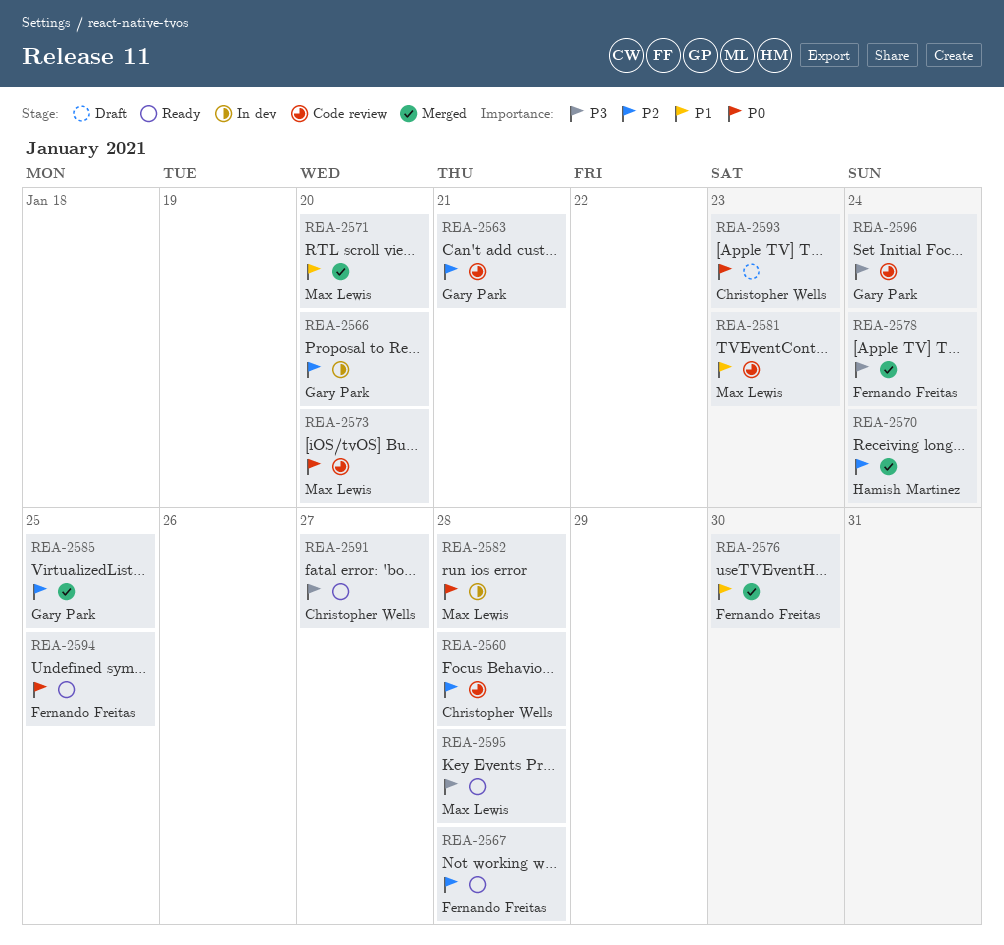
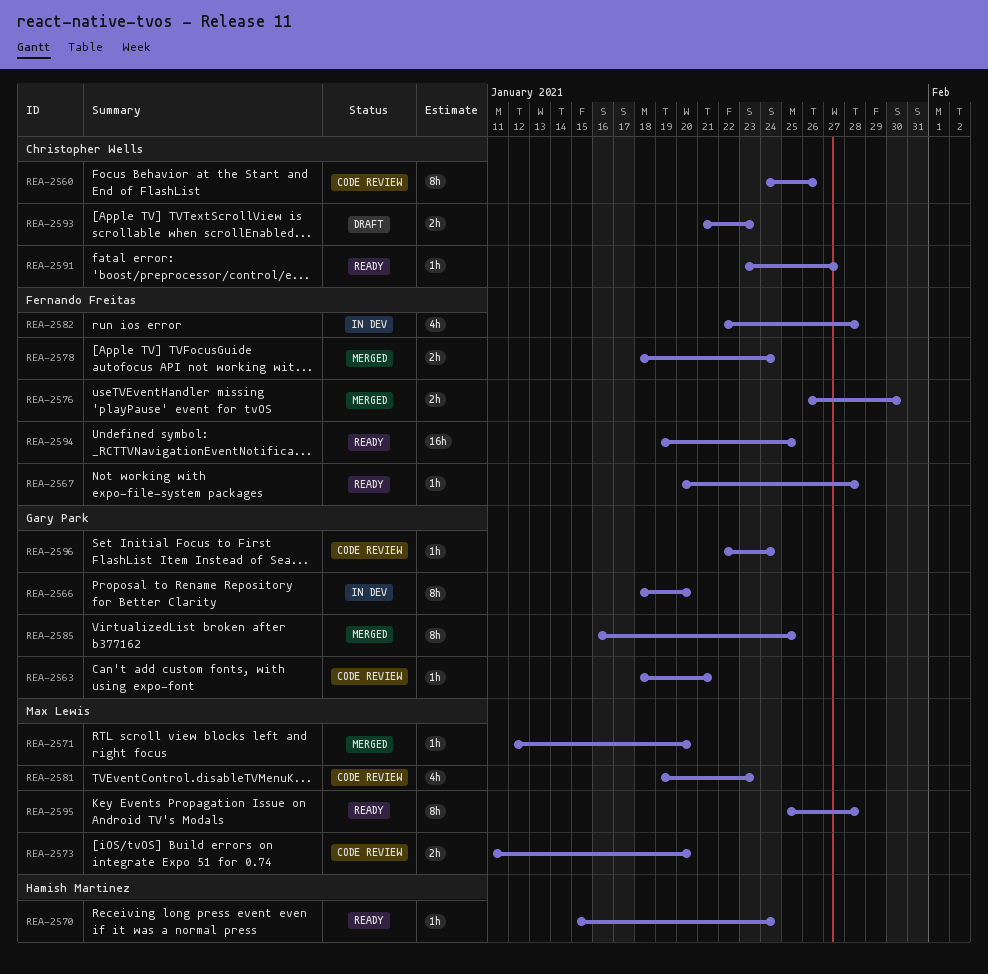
REA-2560, due: Jan 28 -> Jan 26
REA-2570, status: Merged -> Ready
REA-2582, owner: Max Lewis -> Fernando Freitas

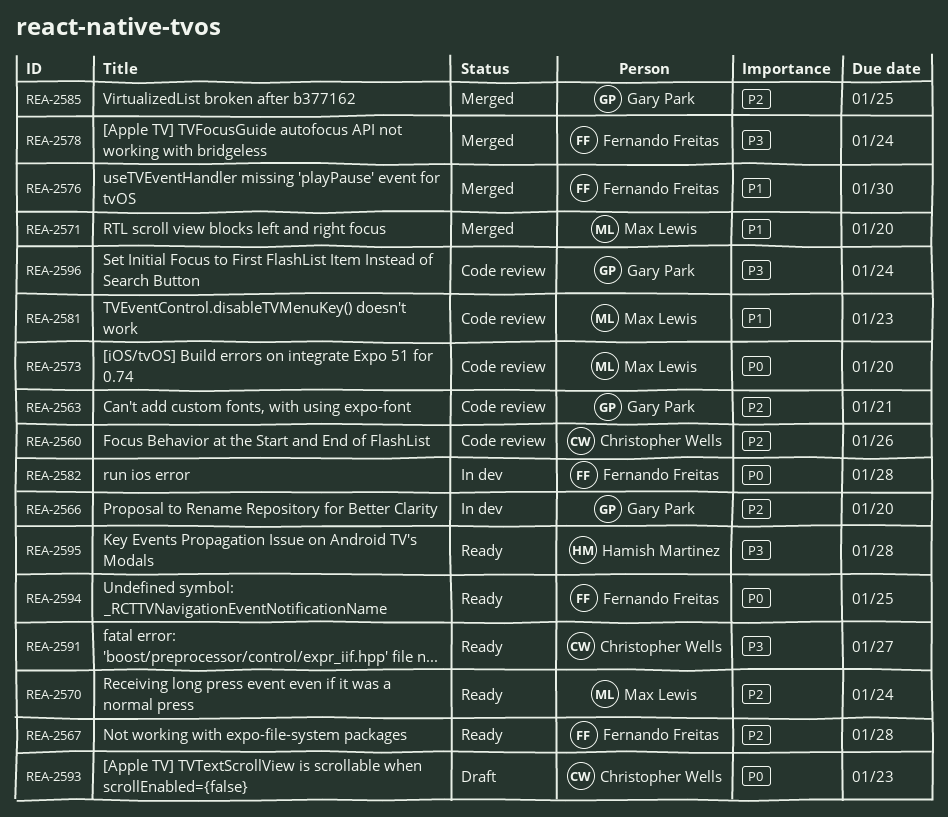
REA-2570, owner: Hamish Martinez -> Max Lewis
REA-2595, owner: Max Lewis -> Hamish Martinez

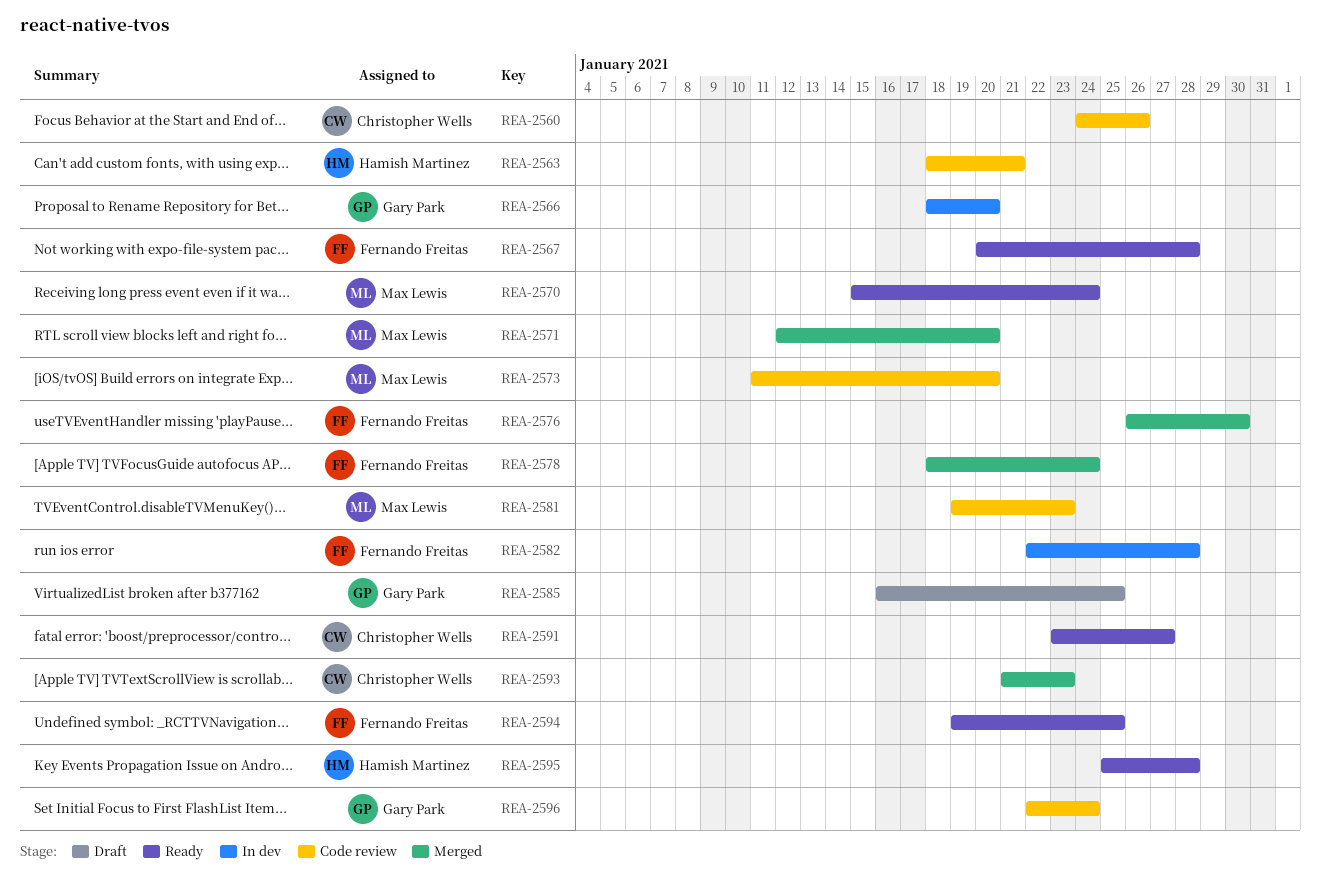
REA-2563, owner: Gary Park -> Hamish Martinez
REA-2585, status: Merged -> Draft
REA-2593, status: Draft -> Merged

